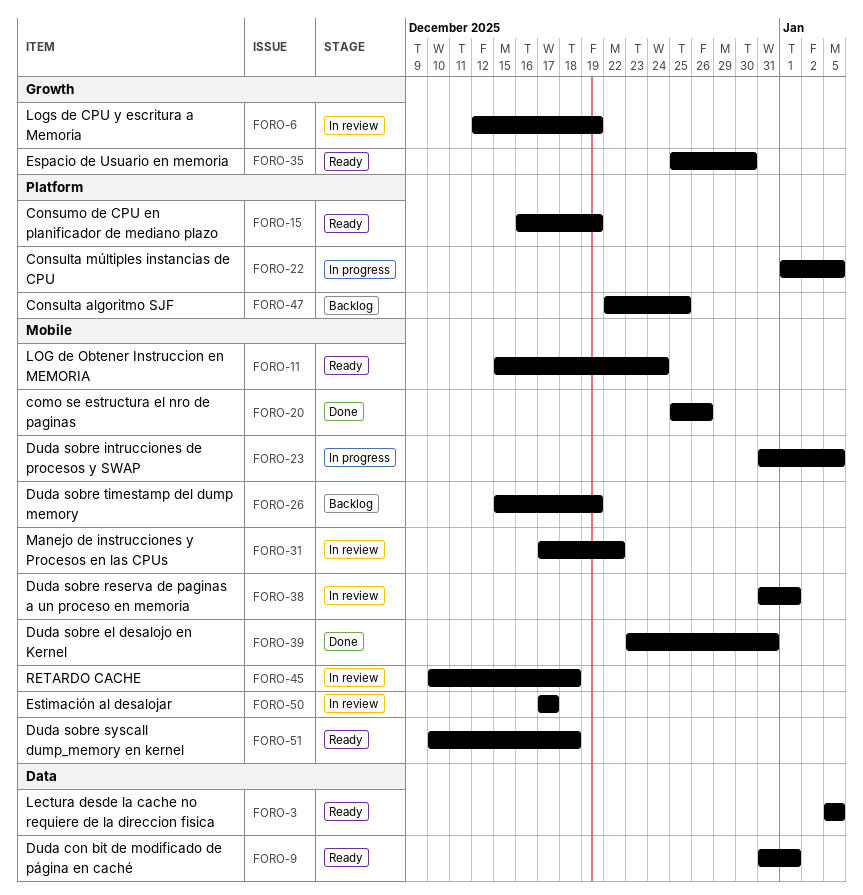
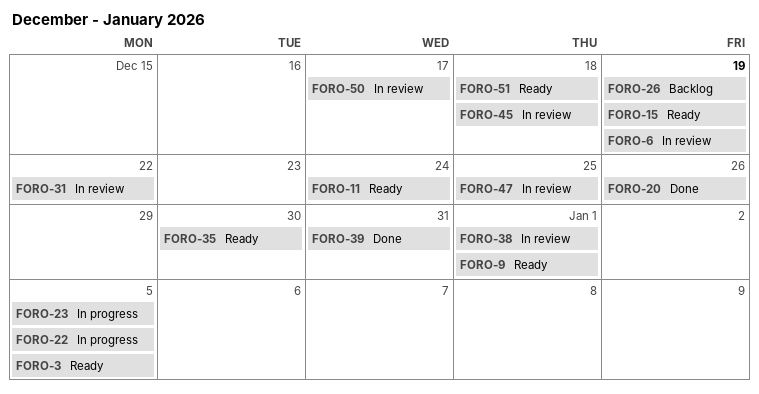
FORO-47, status: Backlog -> In review

